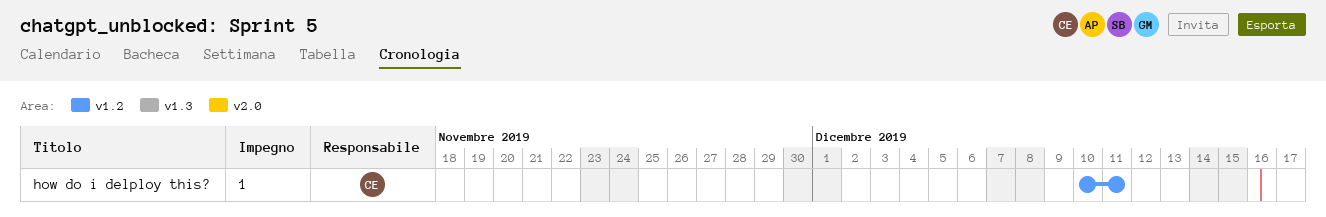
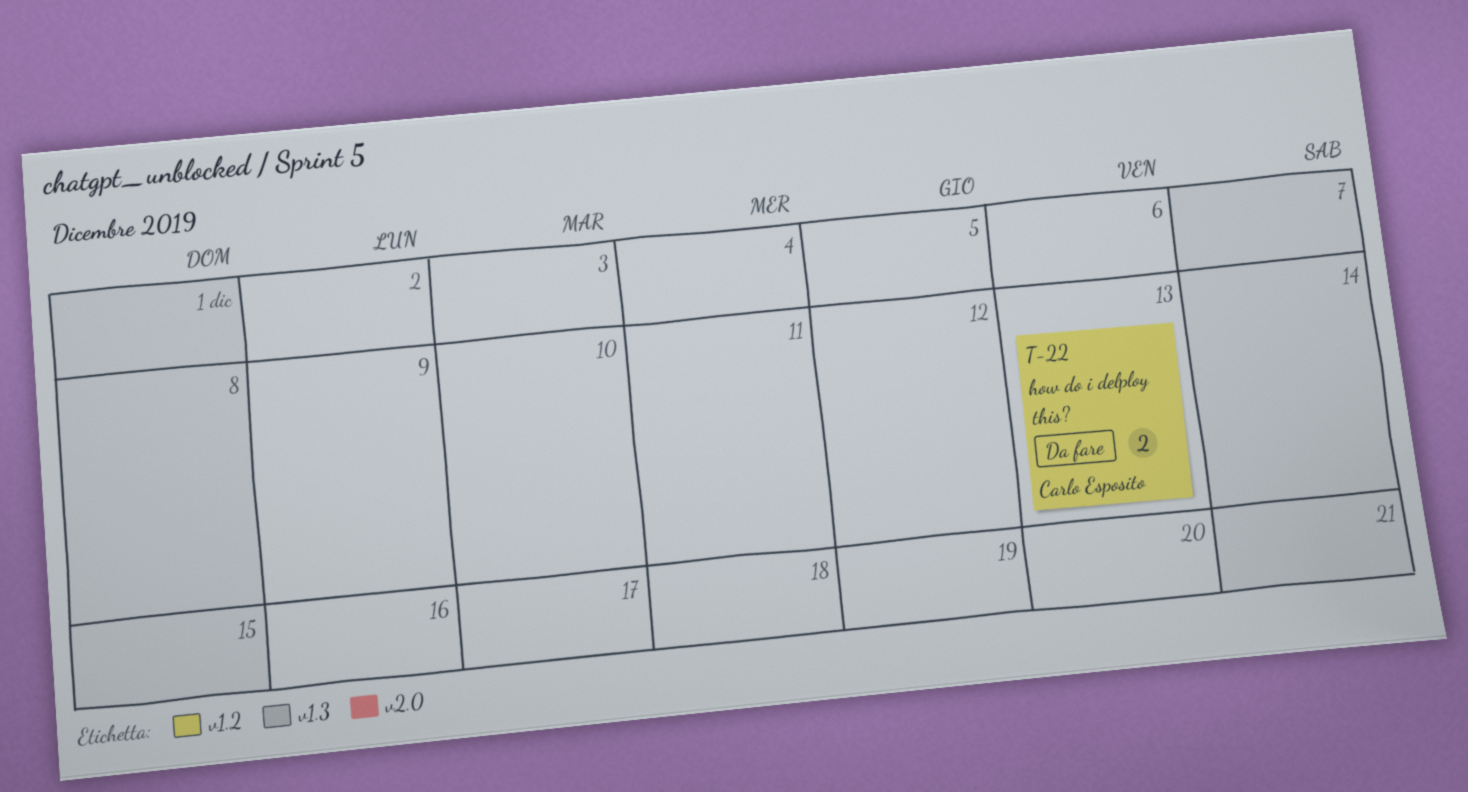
how do i delploy this?, estimate: 1 -> 2
how do i delploy this?, due: Dec 11 -> Dec 13

